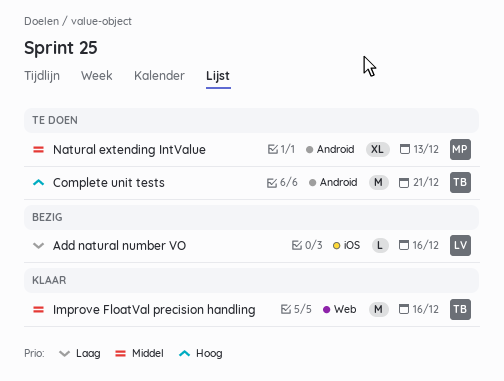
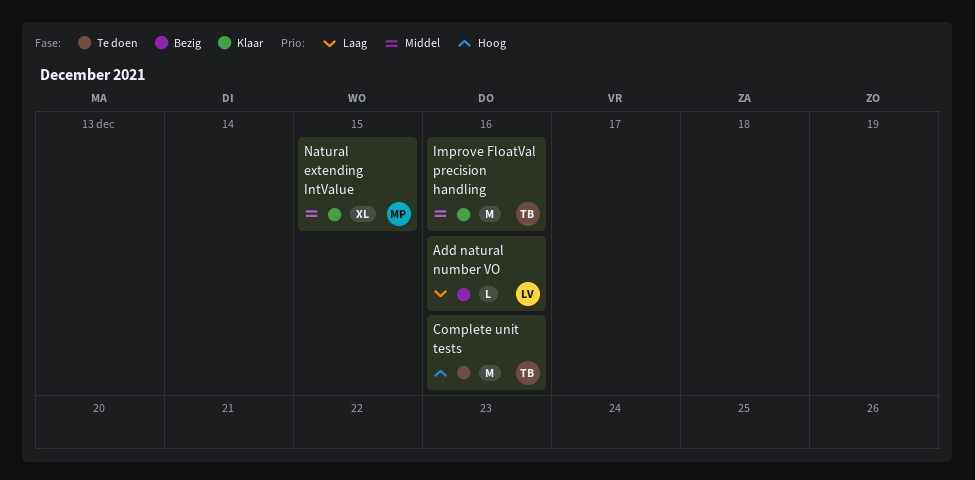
Complete unit tests, due: Dec 21 -> Dec 16
Natural extending IntValue, status: Te doen -> Klaar
Natural extending IntValue, due: Dec 13 -> Dec 15

